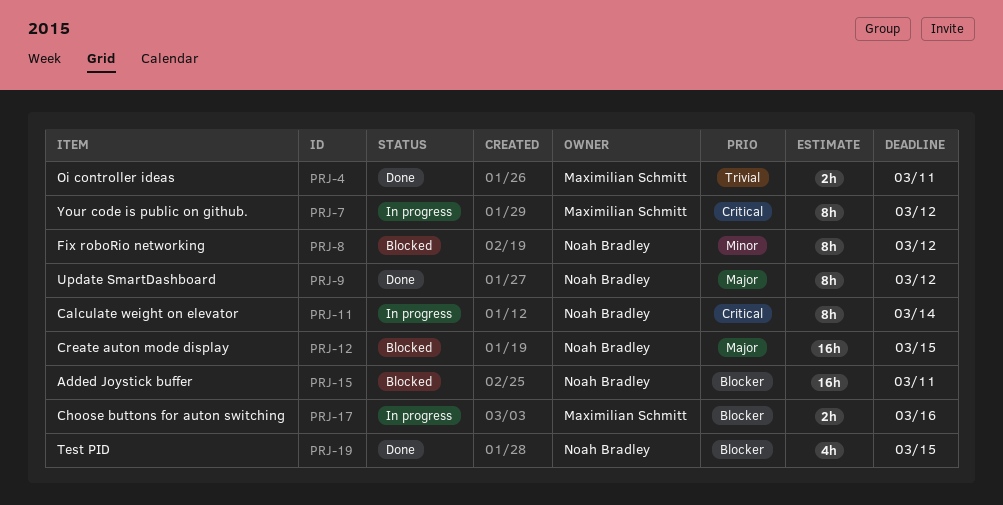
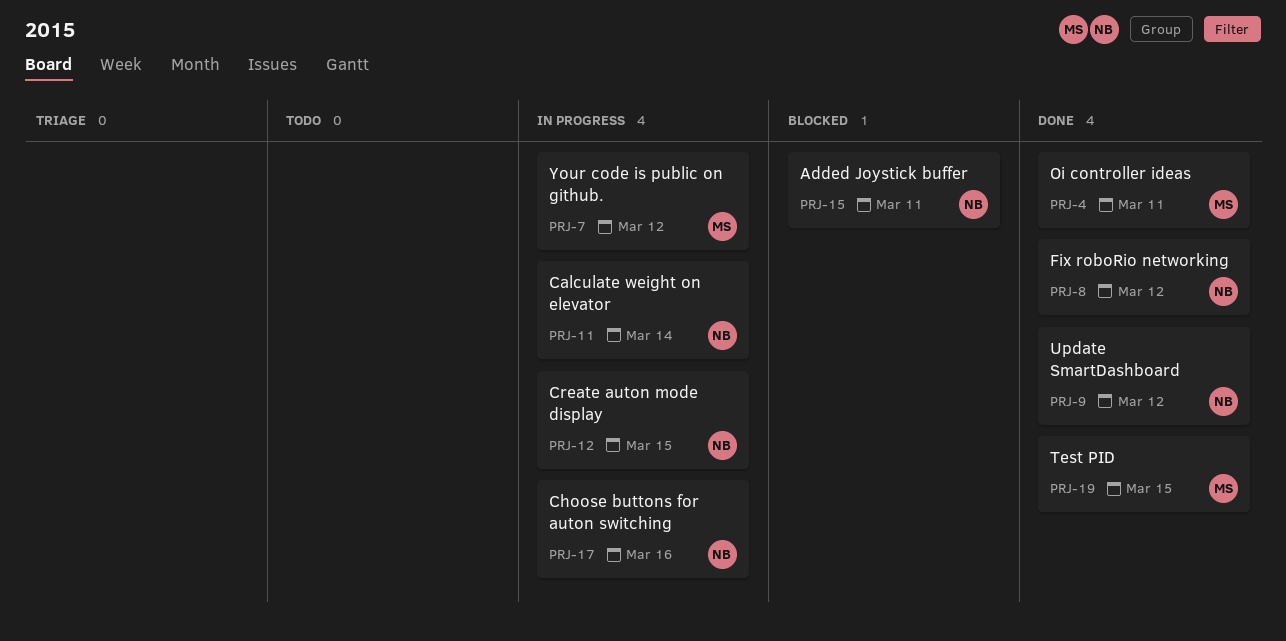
PRJ-8, status: Blocked -> Done
PRJ-12, status: Blocked -> In progress
PRJ-17, owner: Maximilian Schmitt -> Noah Bradley
PRJ-19, owner: Noah Bradley -> Maximilian Schmitt

